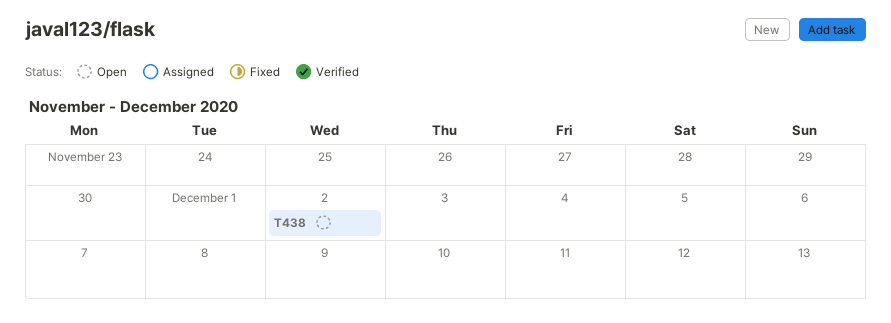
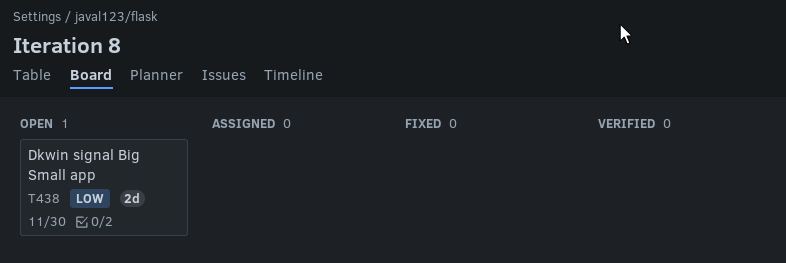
T438, due: Dec 2 -> Nov 30

